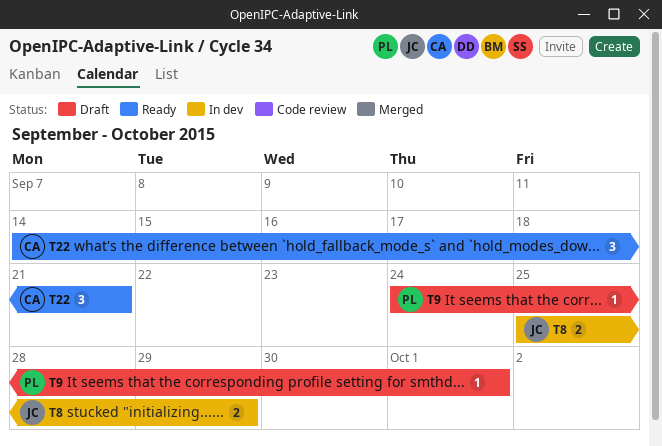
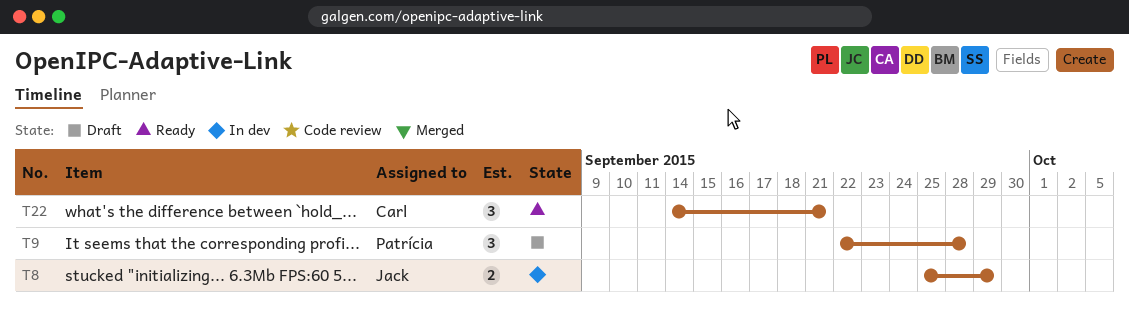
T9, estimate: 1 -> 3
T9, start: Sep 24 -> Sep 22
T9, due: Oct 1 -> Sep 28

